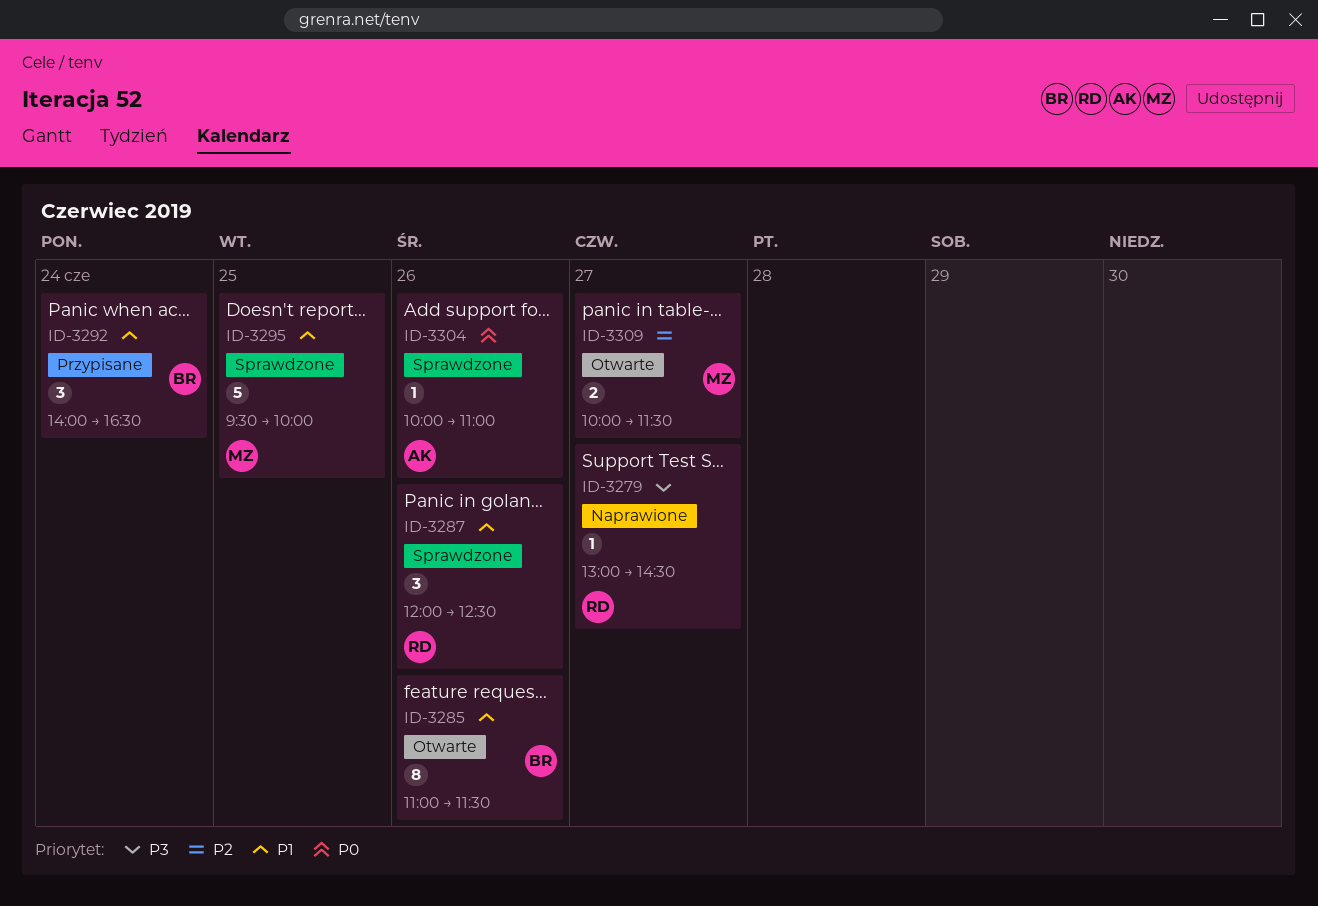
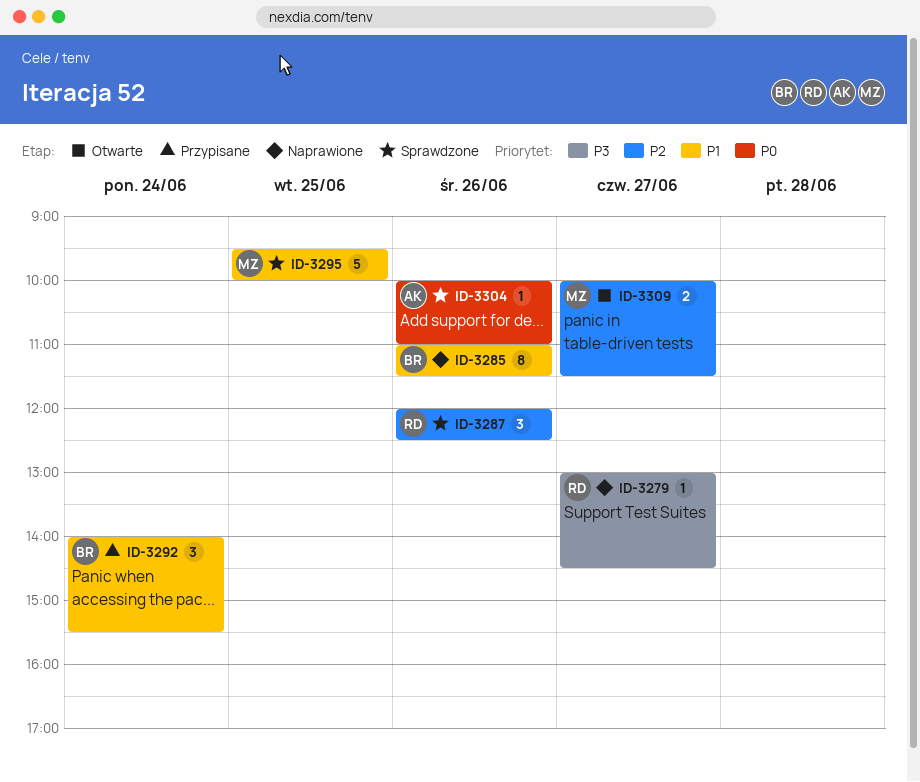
ID-3285, status: Otwarte -> Naprawione
ID-3287, priority: P1 -> P2
ID-3292, ends: 16:30 -> 15:30

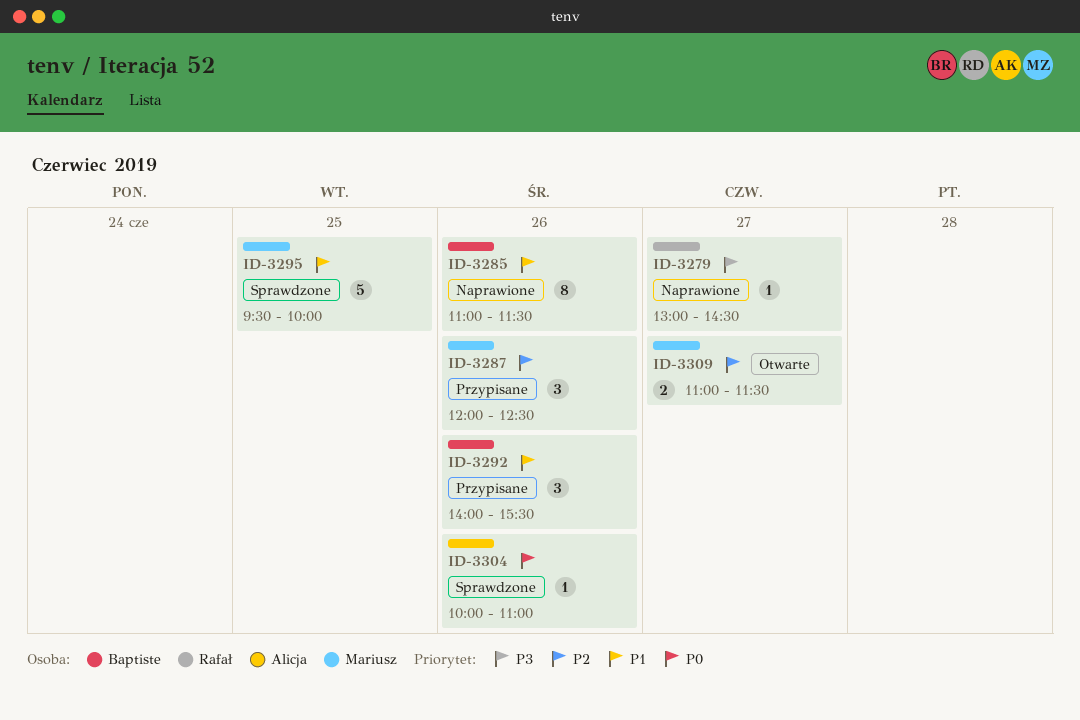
ID-3287, status: Sprawdzone -> Przypisane
ID-3287, owner: Rafał -> Mariusz
ID-3292, day: Jun 24 -> Jun 26
ID-3309, begins: 10:00 -> 11:00

